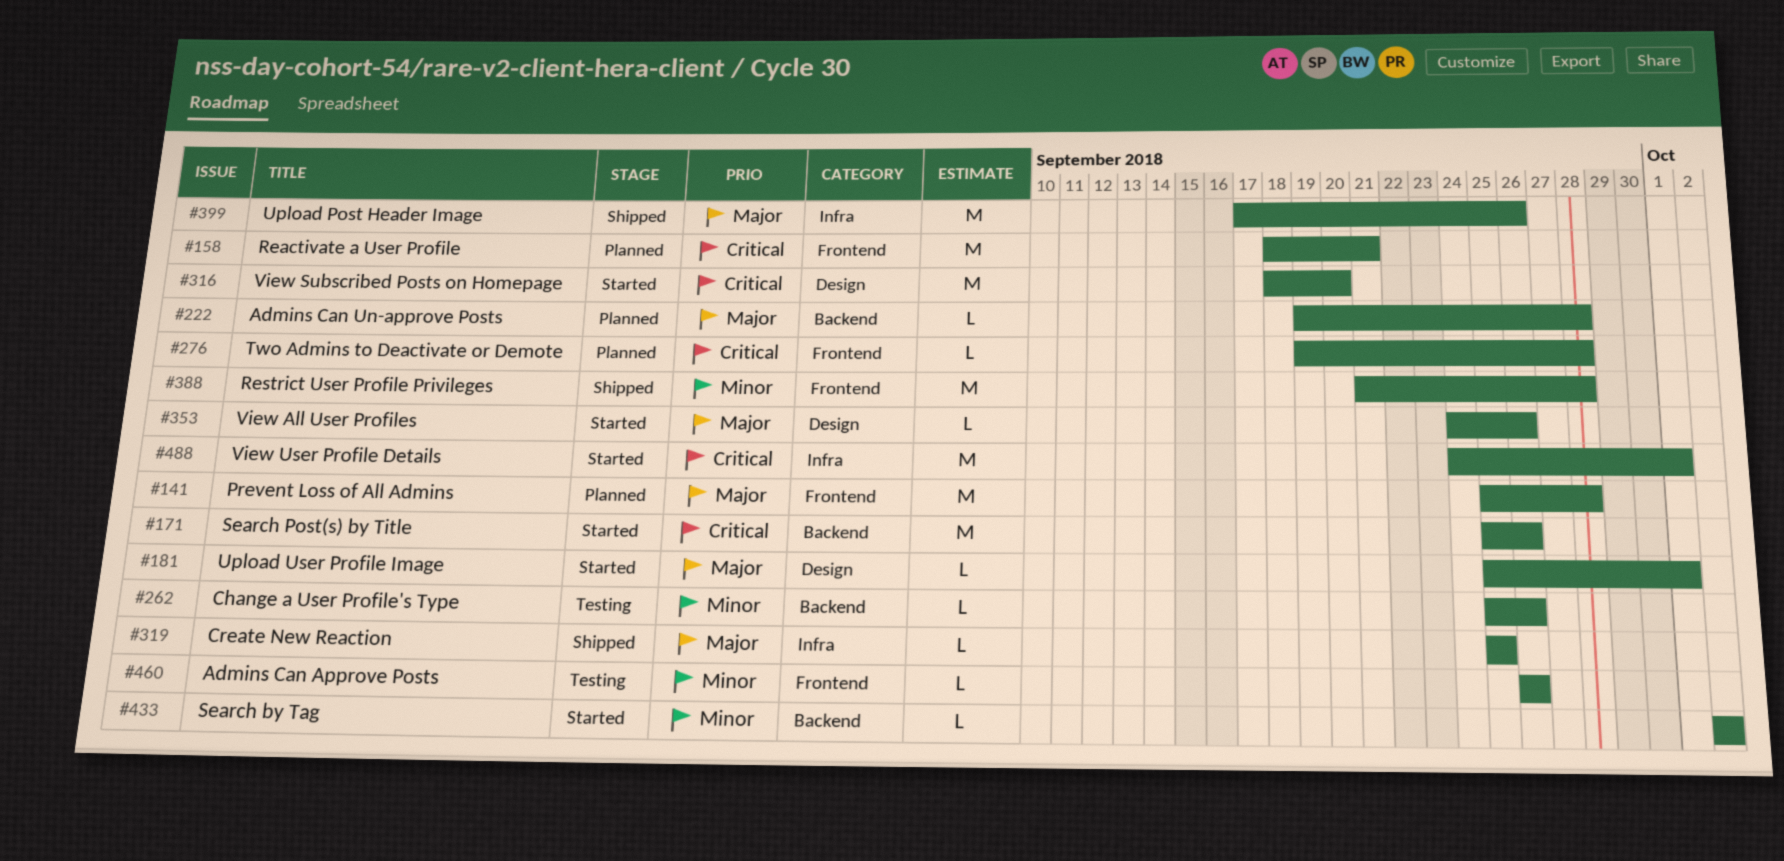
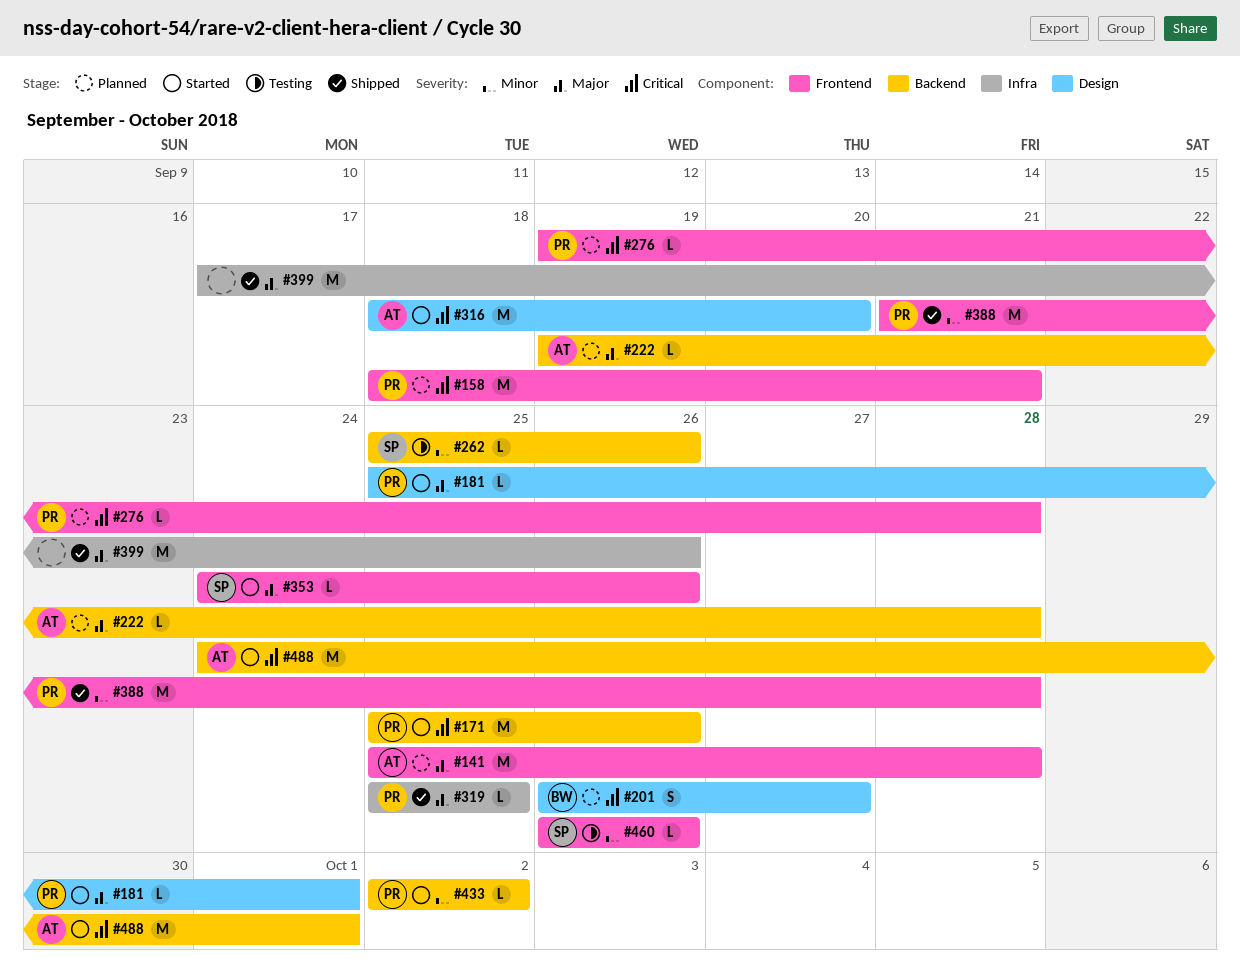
#201: none -> present
#353, label: Design -> Frontend
#488, label: Infra -> Backend

